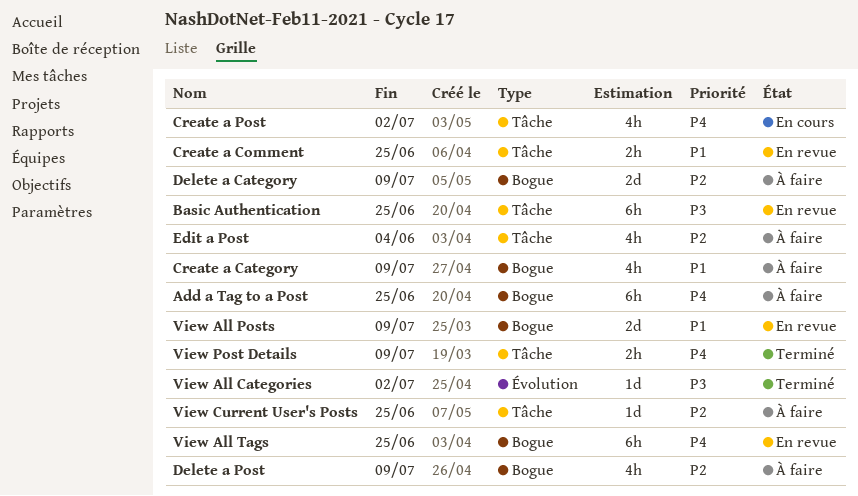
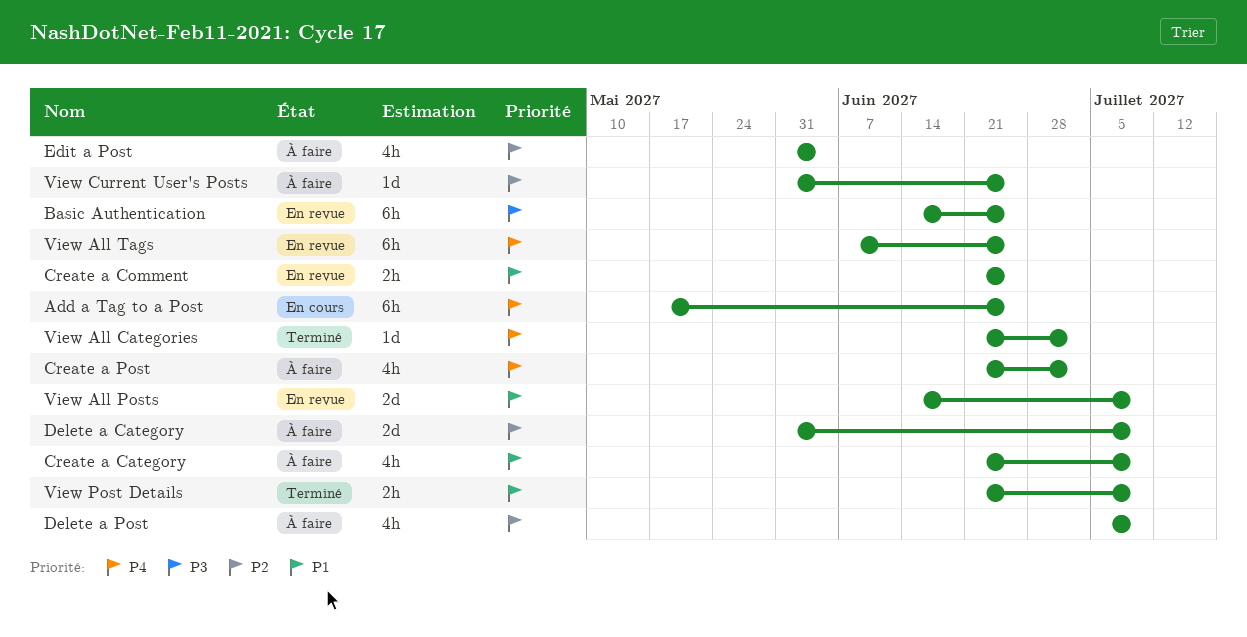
Add a Tag to a Post, status: À faire -> En cours
Create a Post, status: En cours -> À faire
View All Categories, priority: P3 -> P4
View Post Details, priority: P4 -> P1

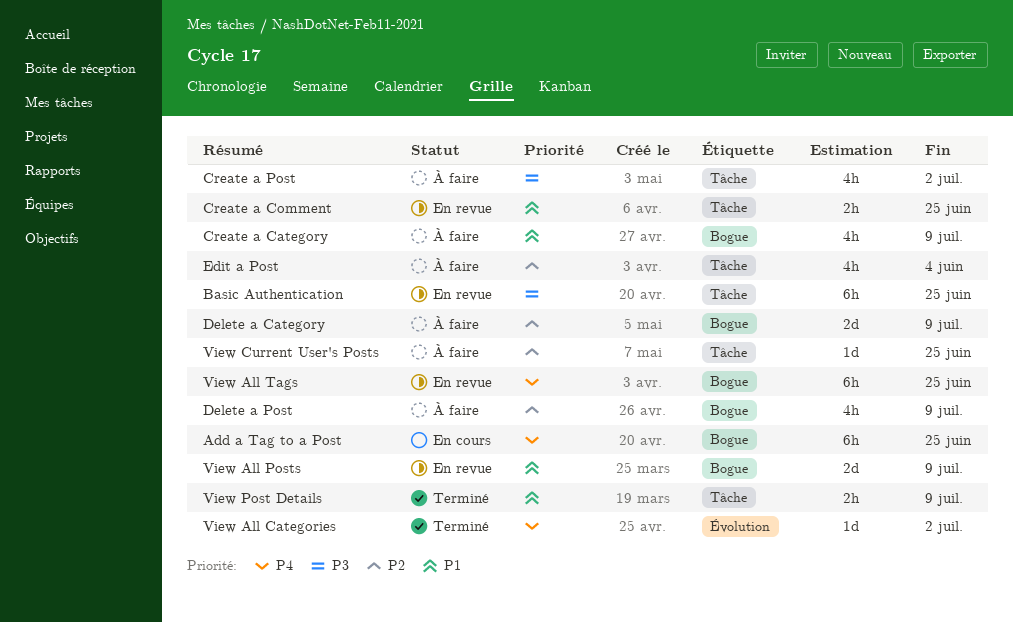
Create a Post, priority: P4 -> P3

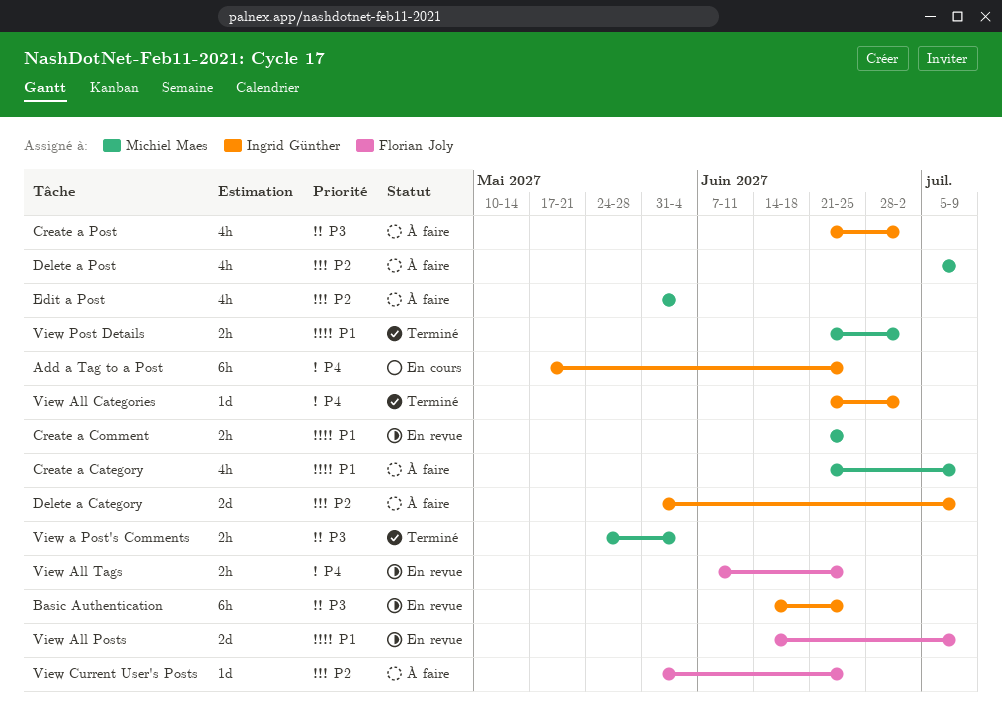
View a Post's Comments: none -> present
View All Tags, estimate: 6h -> 2h
View Post Details, due: Jul 9 -> Jul 2

